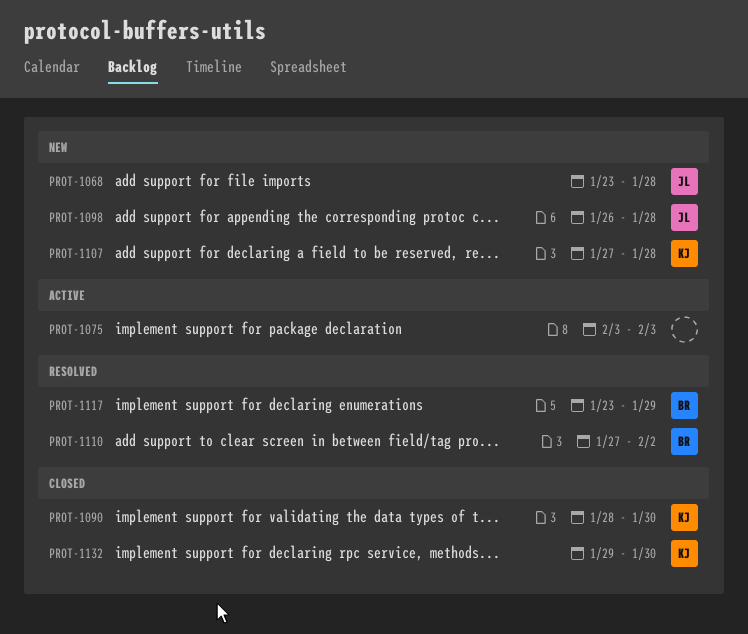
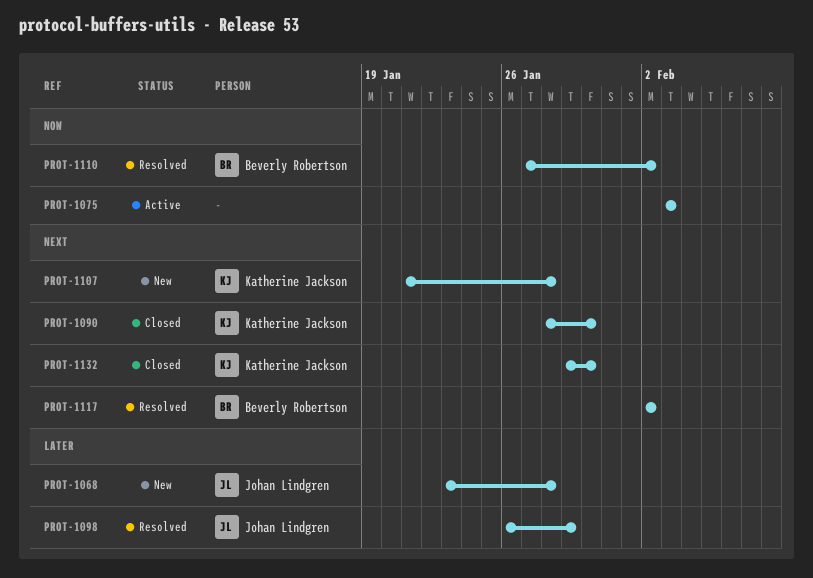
PROT-1098, status: New -> Resolved
PROT-1098, due: Jan 28 -> Jan 29
PROT-1107, start: Jan 27 -> Jan 21
PROT-1117, start: Jan 23 -> Feb 2
PROT-1117, due: Jan 29 -> Feb 2

